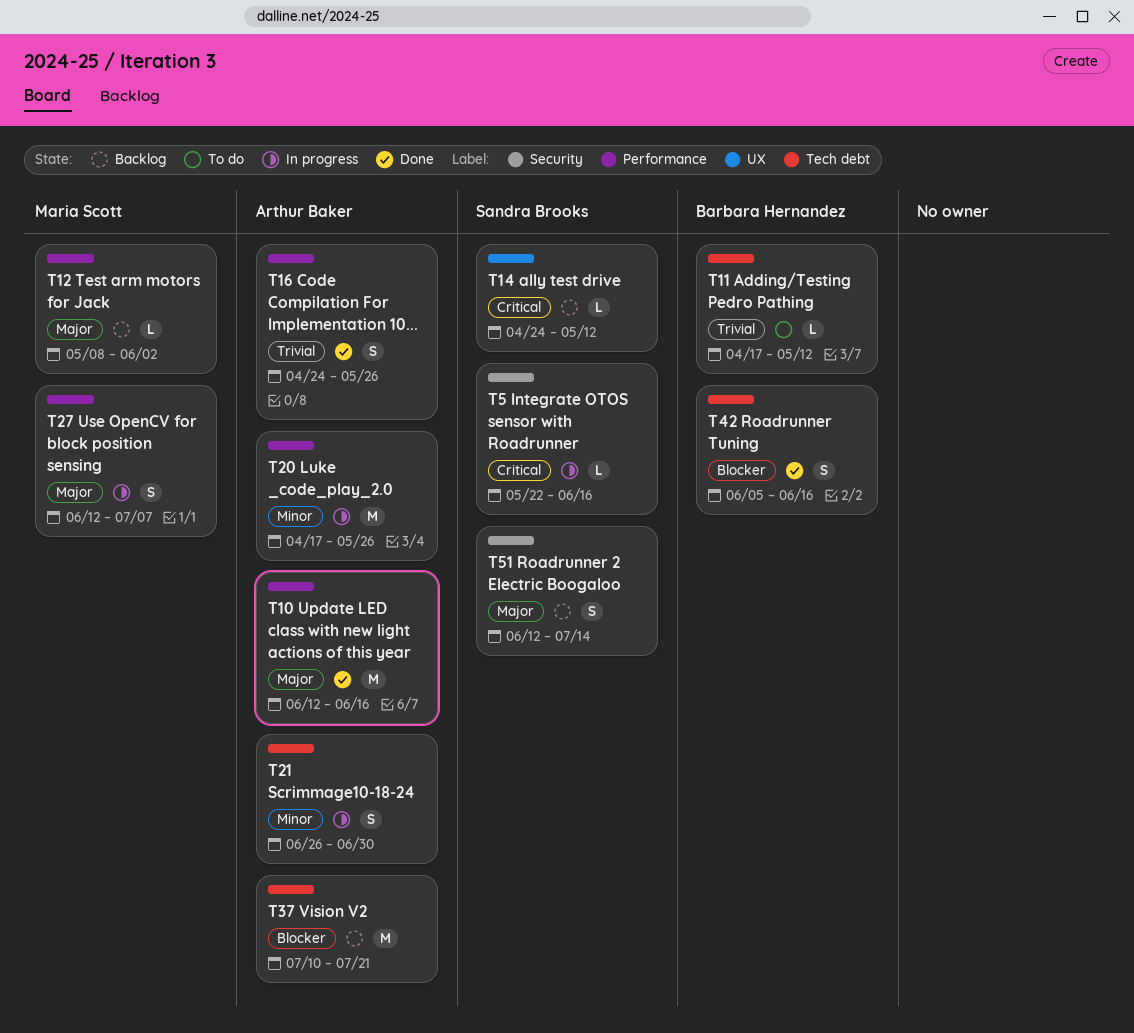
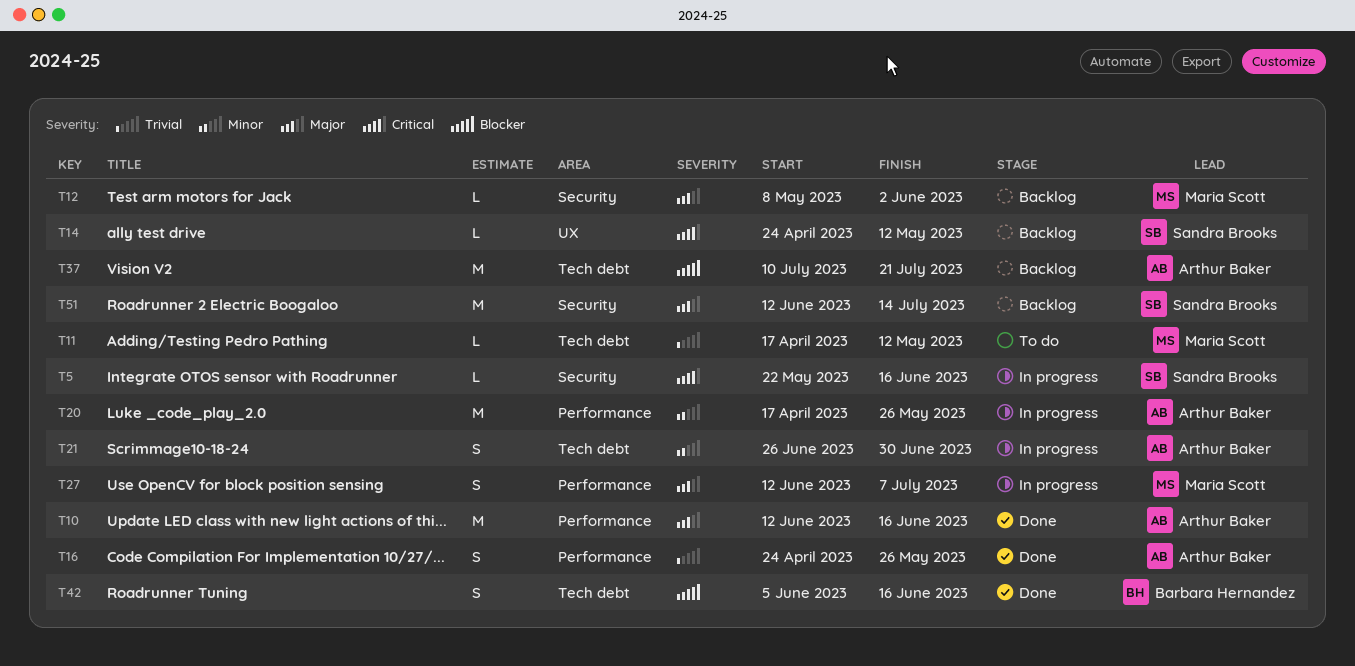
T11, owner: Barbara Hernandez -> Maria Scott
T12, label: Performance -> Security
T51, estimate: S -> M

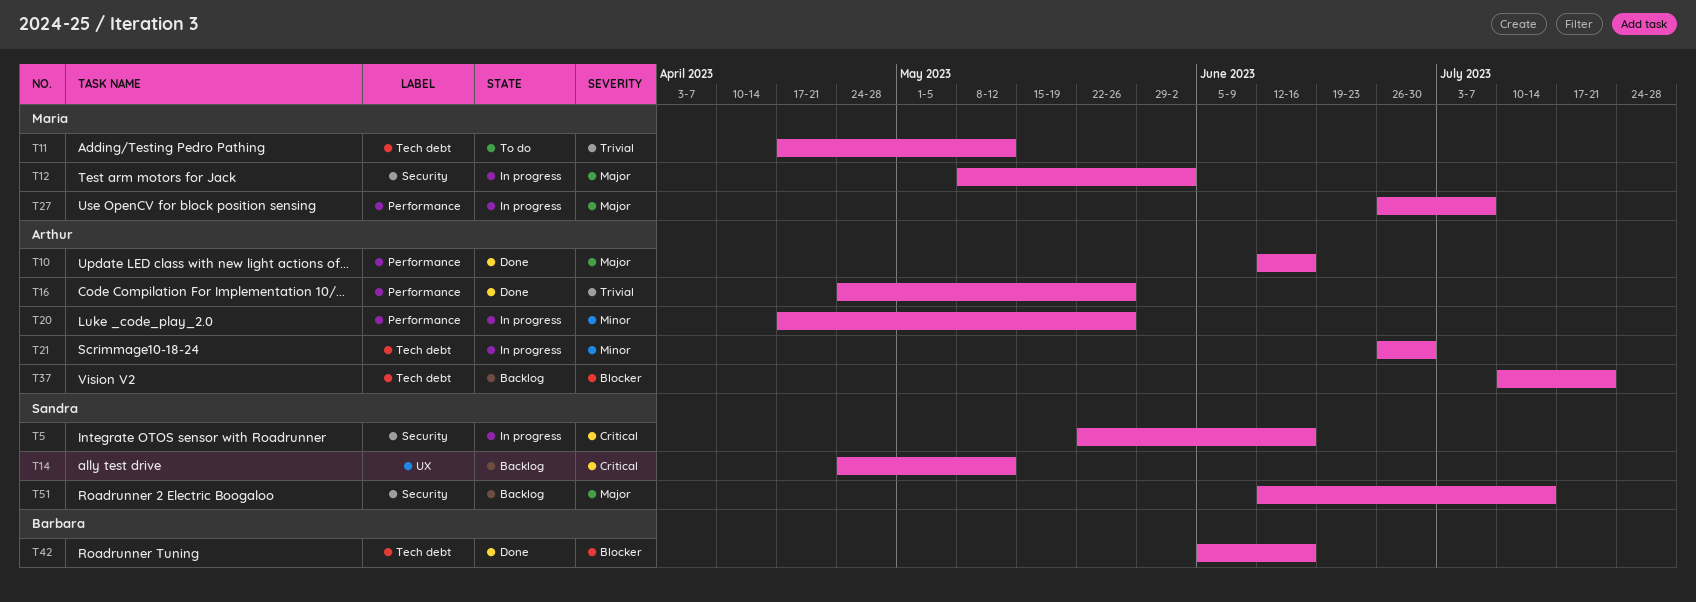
T12, status: Backlog -> In progress
T27, start: Jun 12 -> Jun 26

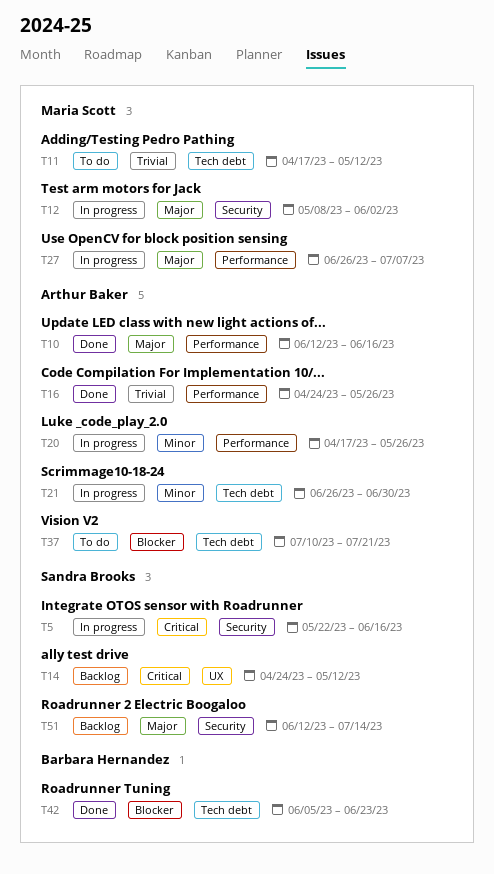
T37, status: Backlog -> To do
T42, due: Jun 16 -> Jun 23

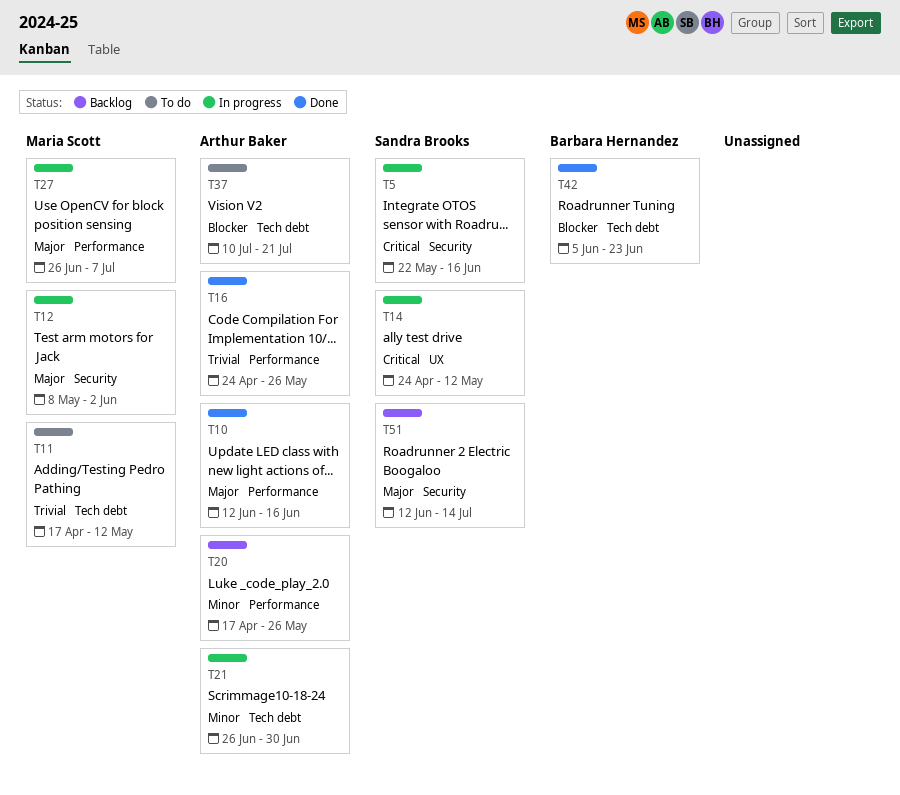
T14, status: Backlog -> In progress
T20, status: In progress -> Backlog

